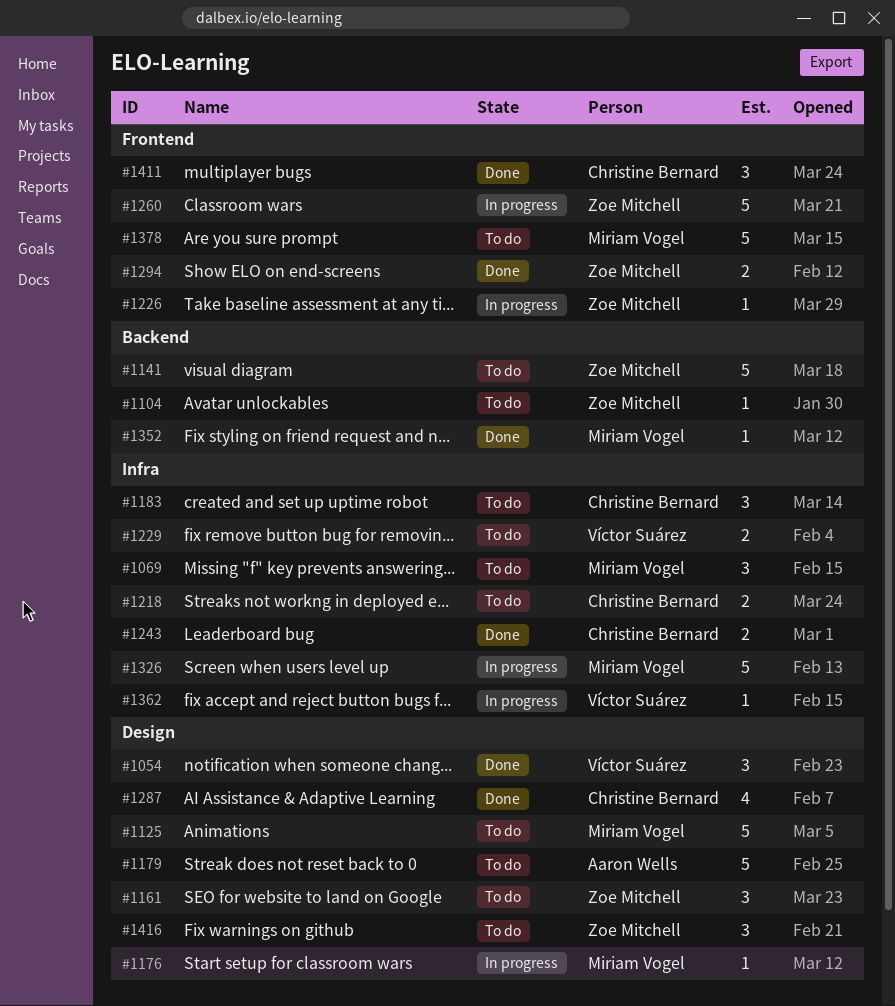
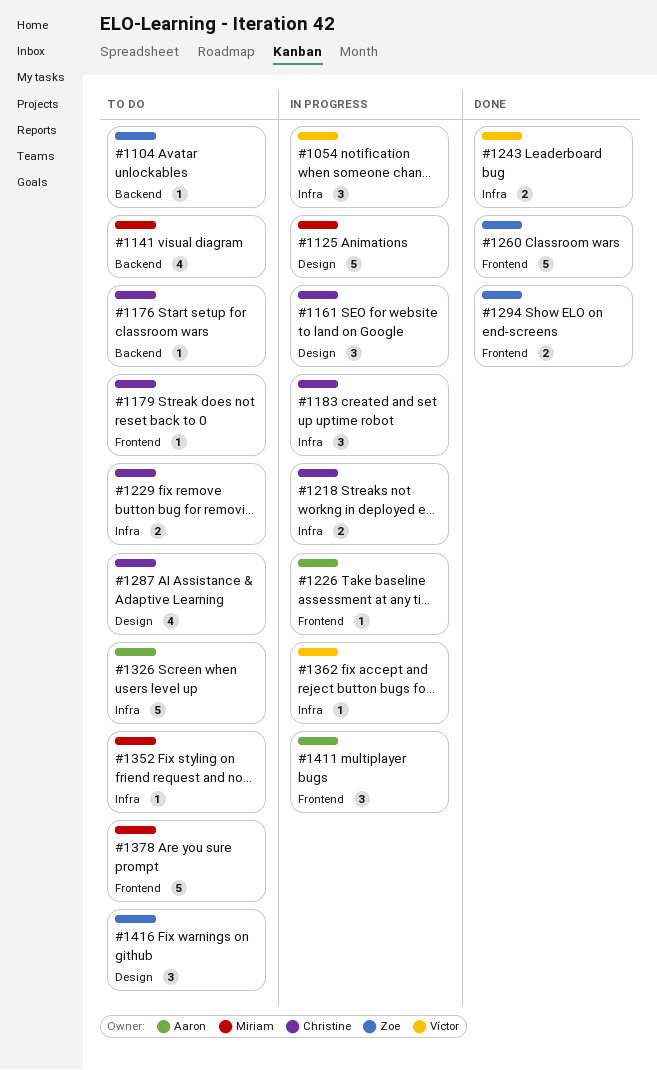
#1054, status: Done -> In progress
#1054, label: Design -> Infra
#1069: present -> none
#1125, status: To do -> In progress
#1141, owner: Zoe Mitchell -> Miriam Vogel
#1141, estimate: 5 -> 4
#1161, status: To do -> In progress
#1161, owner: Zoe Mitchell -> Christine Bernard
#1176, status: In progress -> To do
#1176, owner: Miriam Vogel -> Christine Bernard
#1176, label: Design -> Backend
#1179, owner: Aaron Wells -> Christine Bernard
#1179, label: Design -> Frontend
#1179, estimate: 5 -> 1
#1183, status: To do -> In progress
#1218, status: To do -> In progress
#1226, owner: Zoe Mitchell -> Aaron Wells
#1229, owner: Víctor Suárez -> Christine Bernard
#1243, owner: Christine Bernard -> Víctor Suárez
#1260, status: In progress -> Done
#1287, status: Done -> To do
#1326, status: In progress -> To do
#1326, owner: Miriam Vogel -> Aaron Wells
#1352, status: Done -> To do
#1352, label: Backend -> Infra
#1411, status: Done -> In progress
#1411, owner: Christine Bernard -> Aaron Wells

